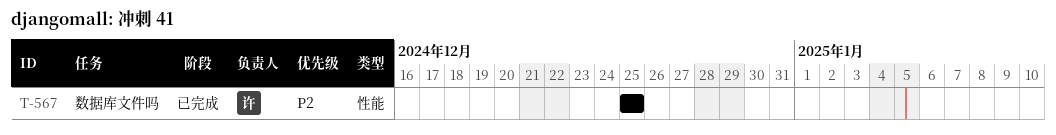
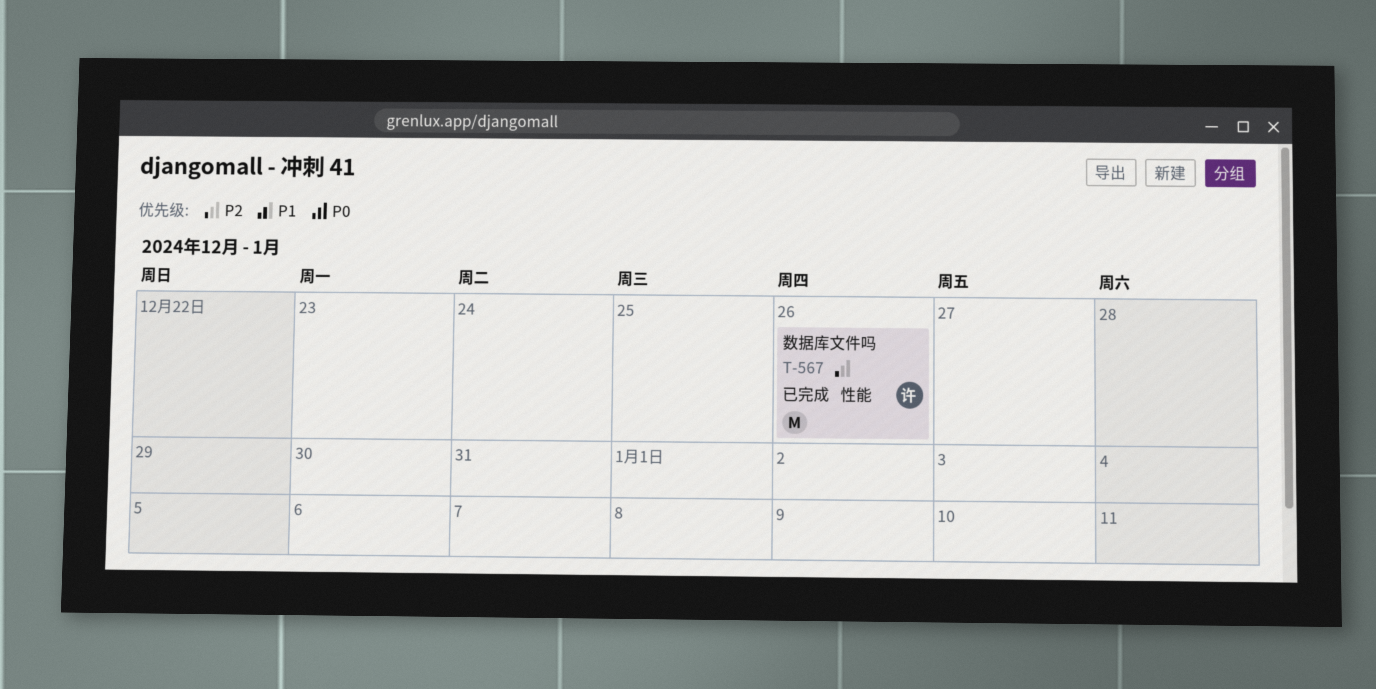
T-567, due: Dec 25 -> Dec 26

